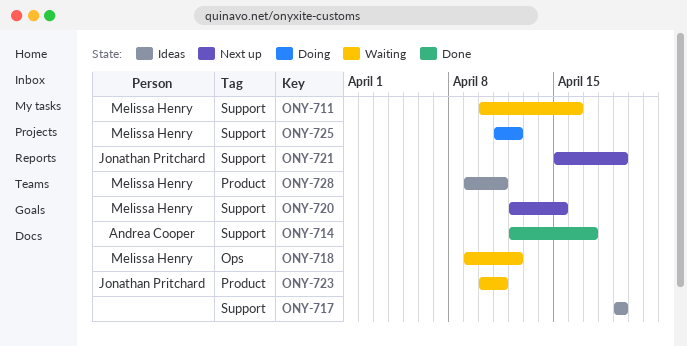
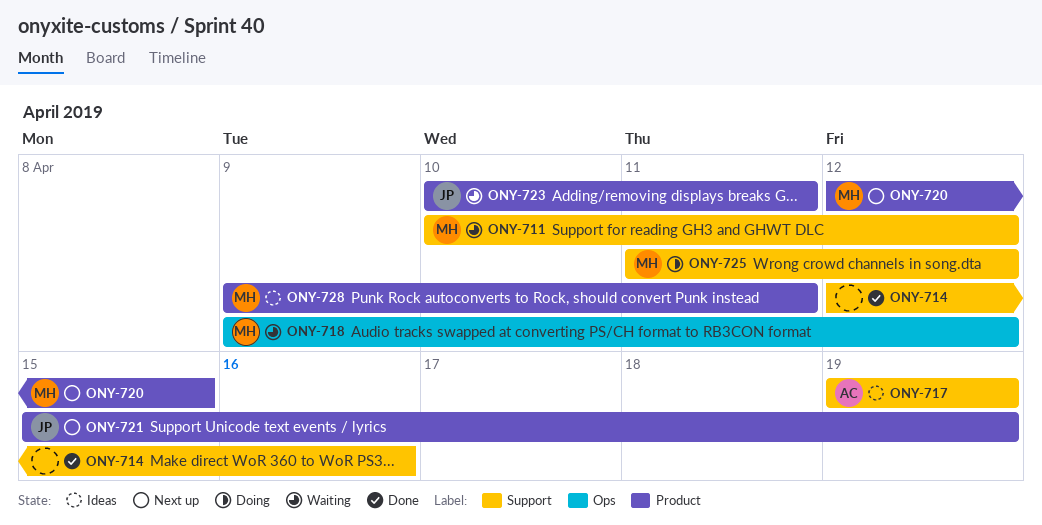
ONY-711, due: Apr 16 -> Apr 12
ONY-714, owner: Andrea Cooper -> none
ONY-714, due: Apr 17 -> Apr 16
ONY-717, owner: none -> Andrea Cooper
ONY-720, label: Support -> Product
ONY-721, label: Support -> Product

